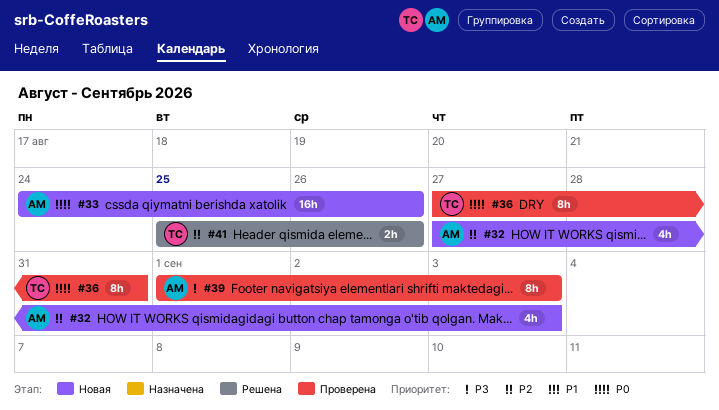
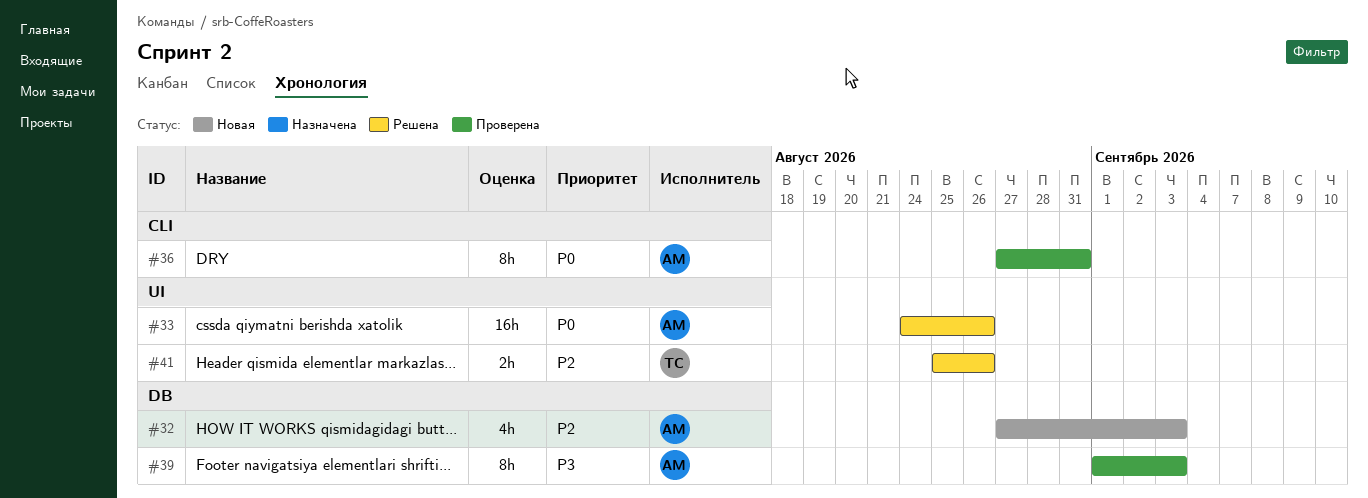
#33, status: Новая -> Решена
#36, owner: ТС -> АМ

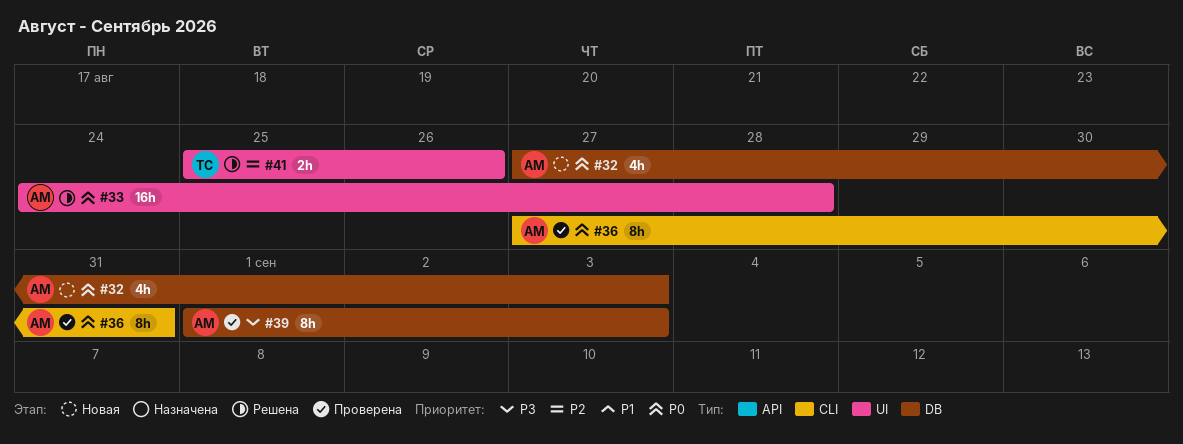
#32, priority: P2 -> P0
#33, due: Aug 26 -> Aug 28

